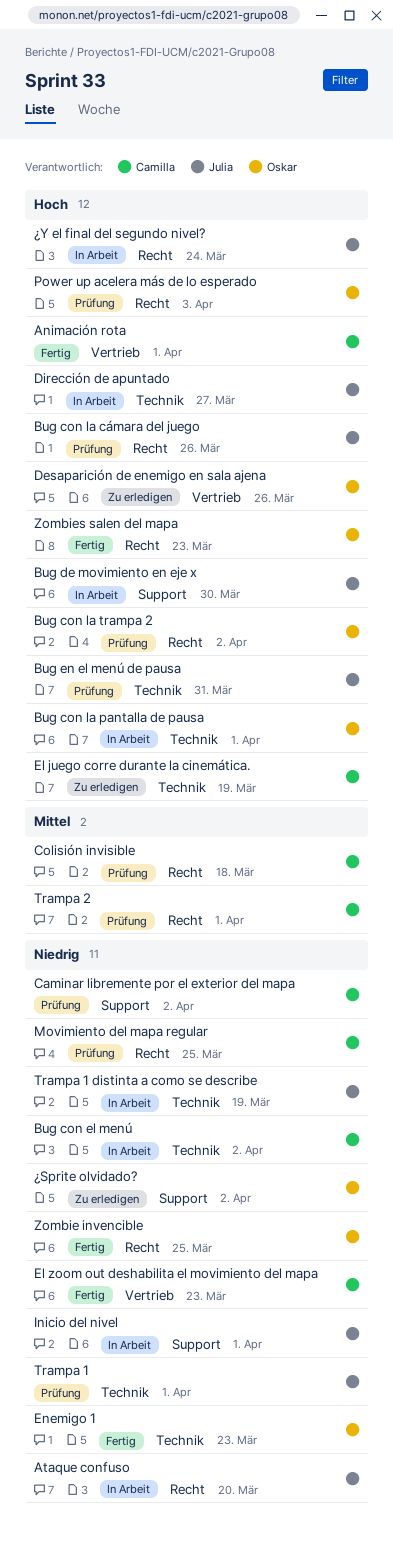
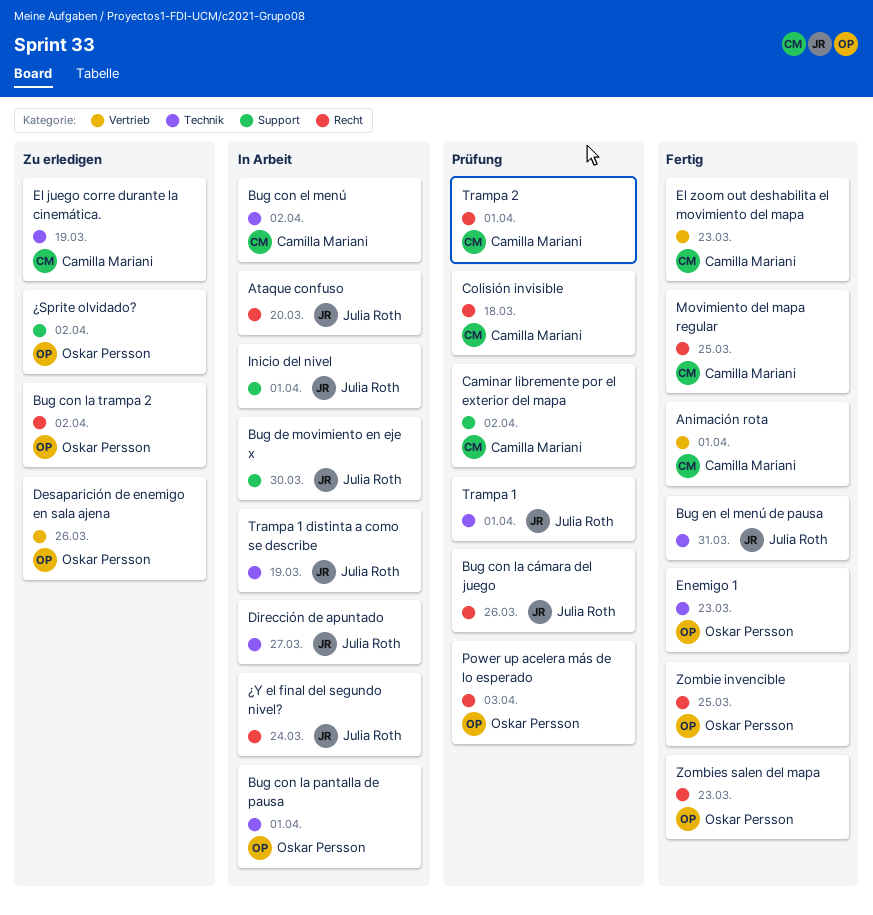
Bug con la trampa 2, status: Prüfung -> Zu erledigen
Bug en el menú de pausa, status: Prüfung -> Fertig
Movimiento del mapa regular, status: Prüfung -> Fertig

